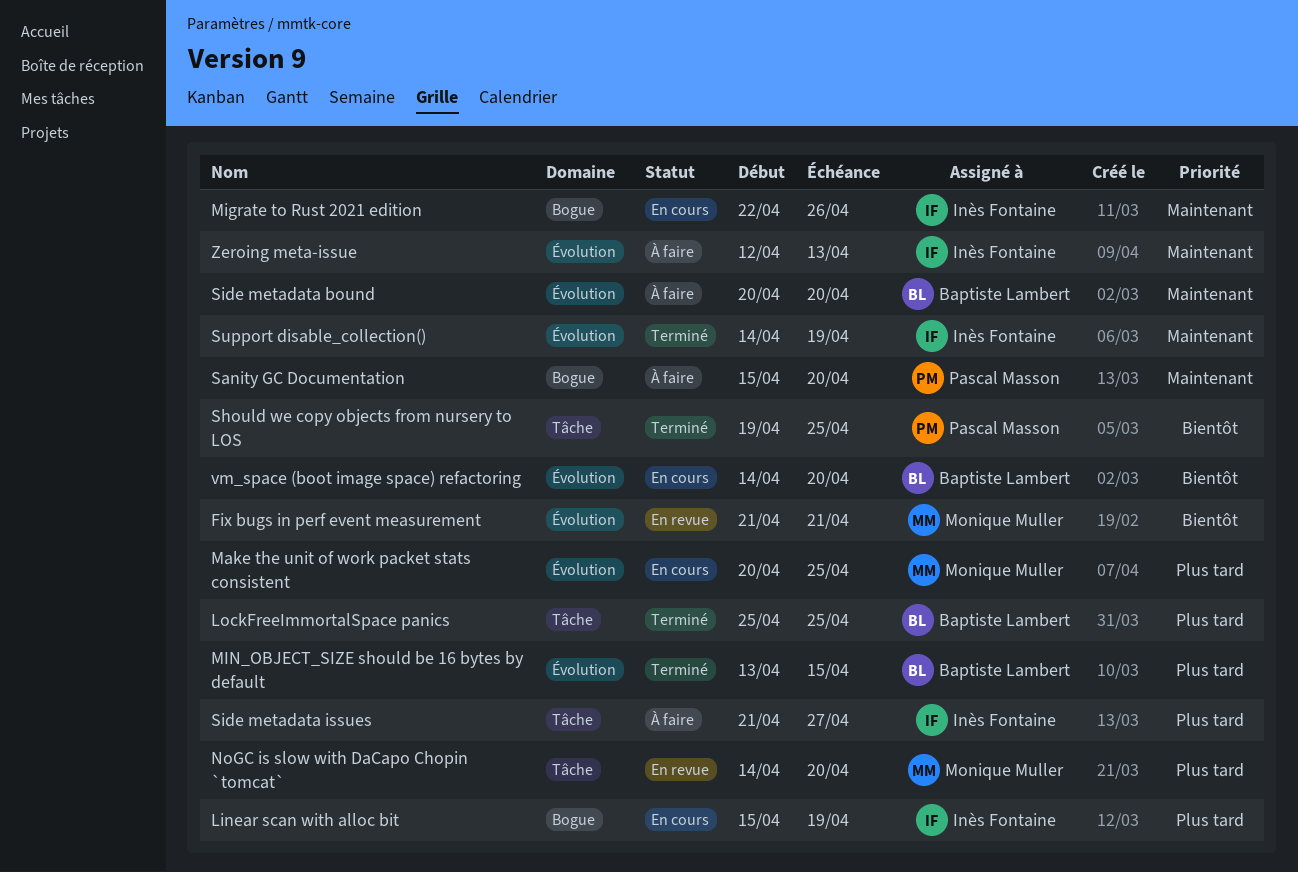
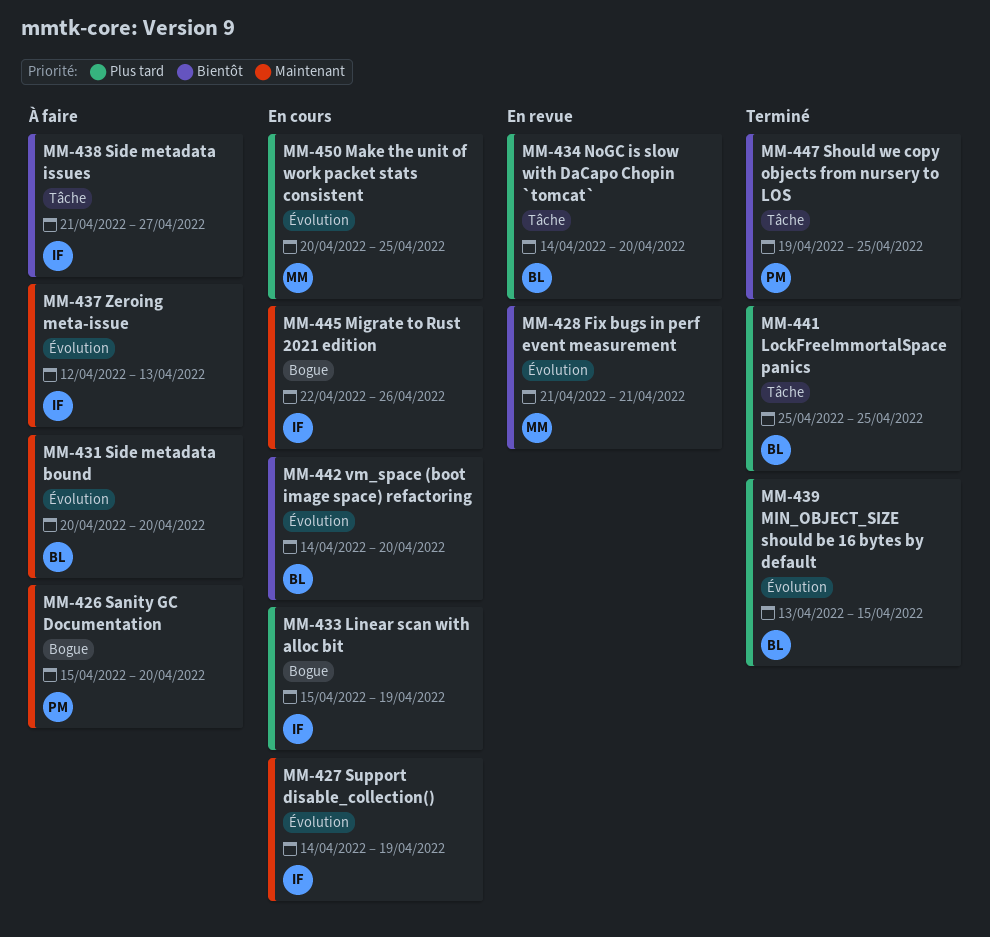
NoGC is slow with DaCapo Chopin `tomcat`, owner: Monique Muller -> Baptiste Lambert
Side metadata issues, priority: Plus tard -> Bientôt
Support disable_collection(), status: Terminé -> En cours

